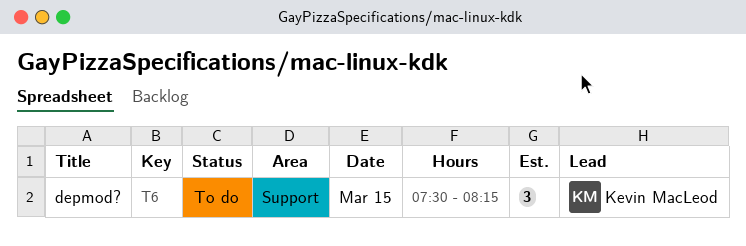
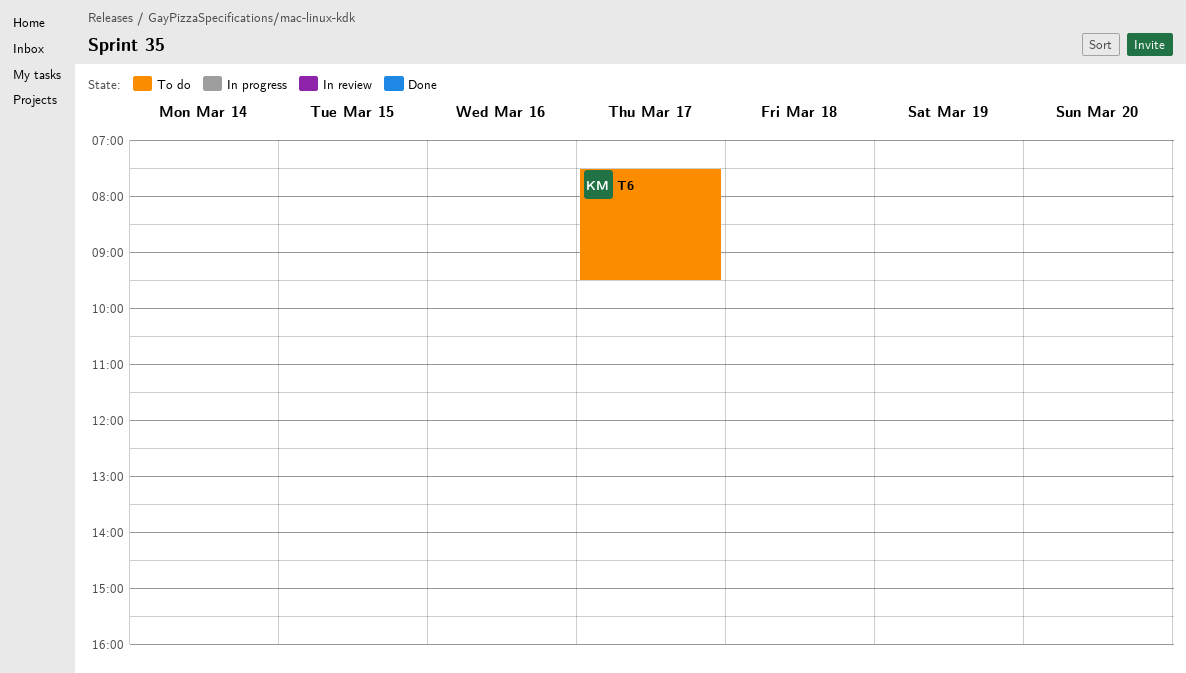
T6, day: Mar 15 -> Mar 17
T6, ends: 08:15 -> 09:30

